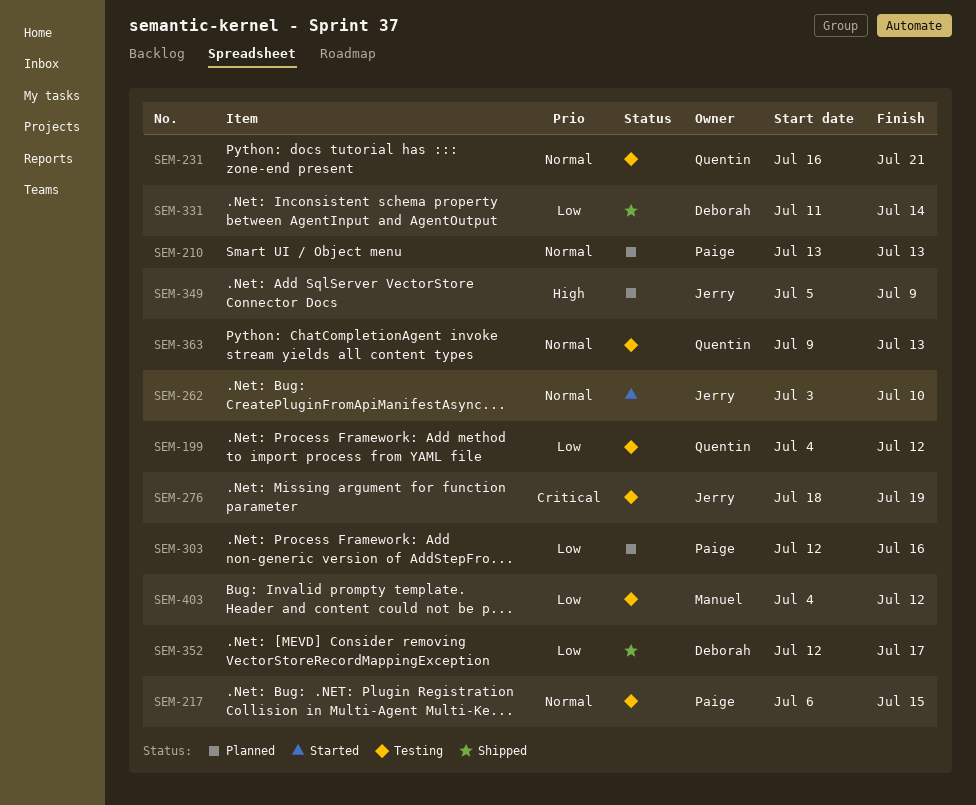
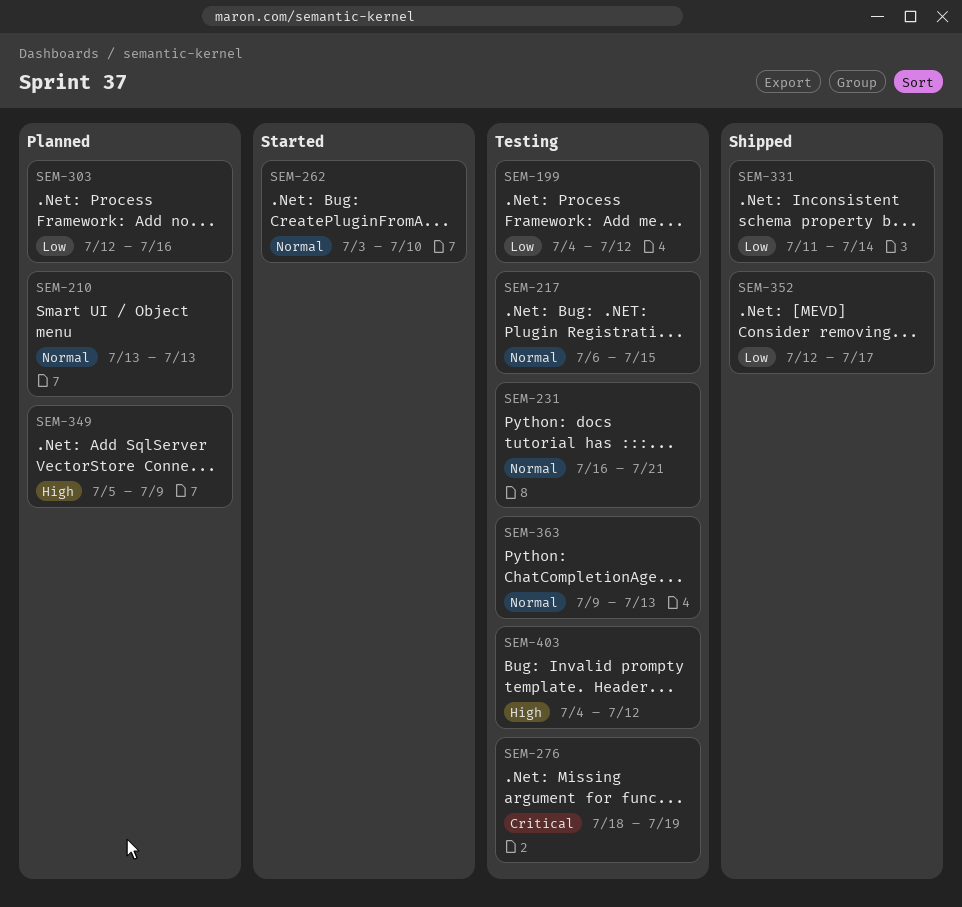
SEM-403, priority: Low -> High

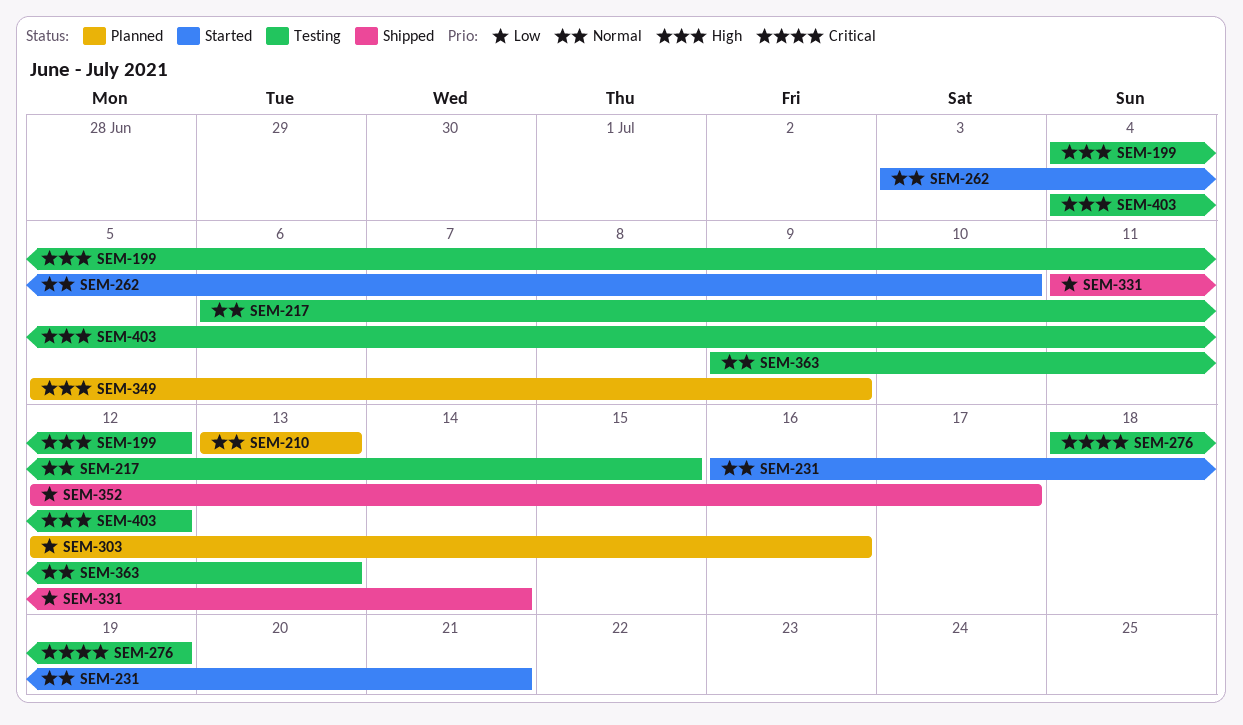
SEM-199, priority: Low -> High
SEM-231, status: Testing -> Started

